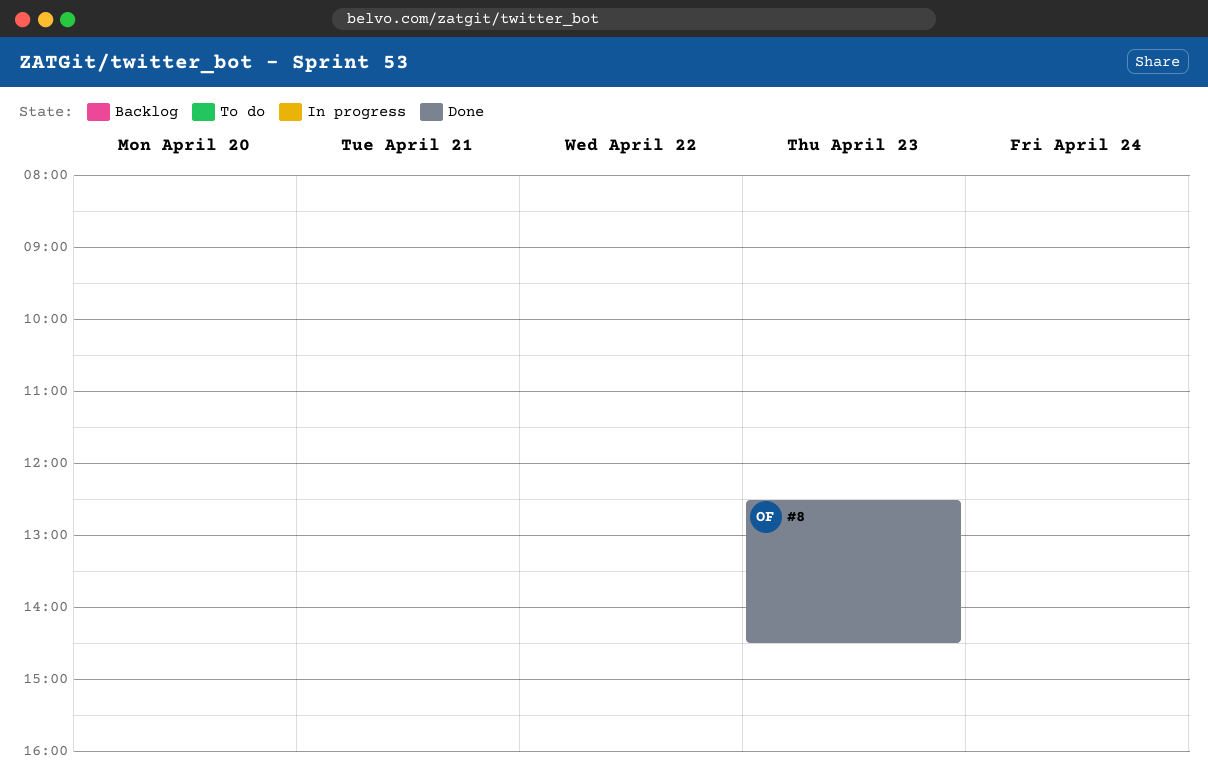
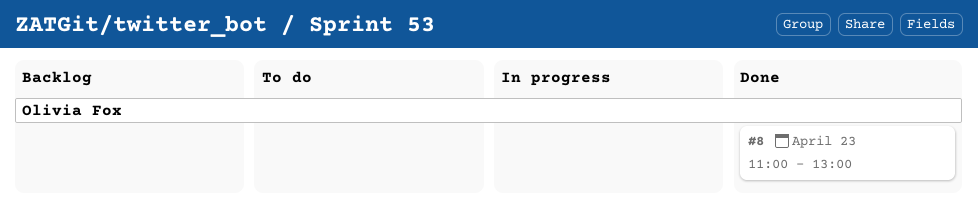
#8, begins: 12:30 -> 11:00
#8, ends: 14:30 -> 13:00

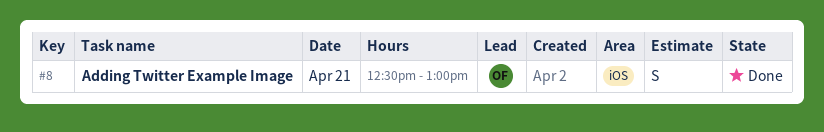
#8, day: Apr 23 -> Apr 21
#8, begins: 11:00 -> 12:30

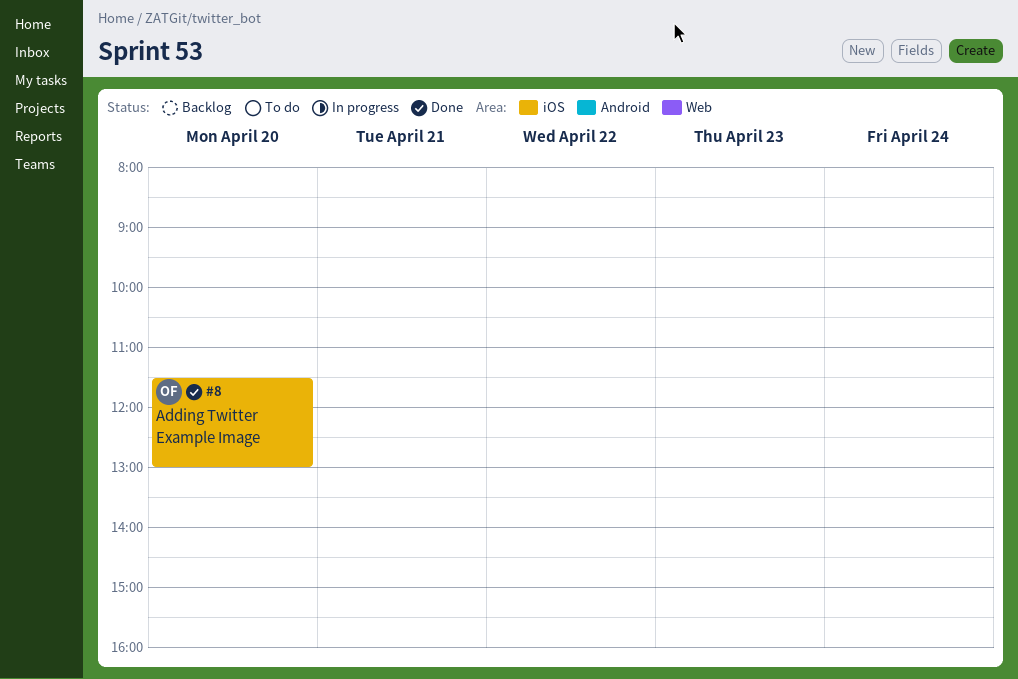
#8, day: Apr 21 -> Apr 20
#8, begins: 12:30 -> 11:30

